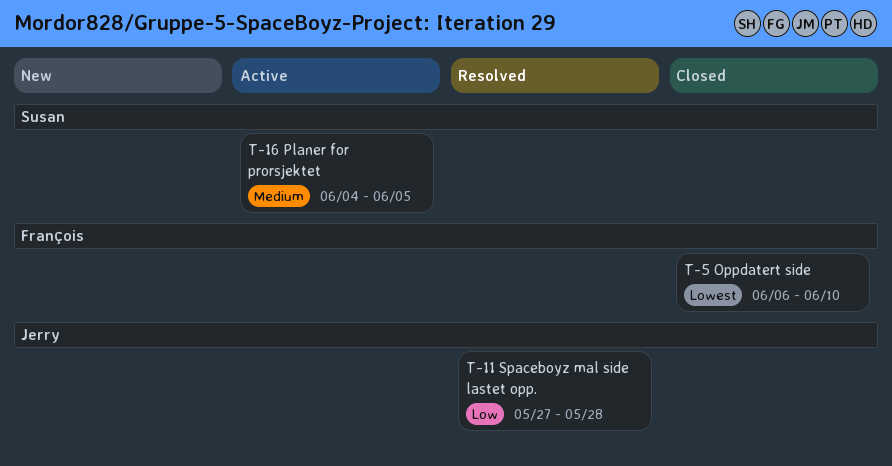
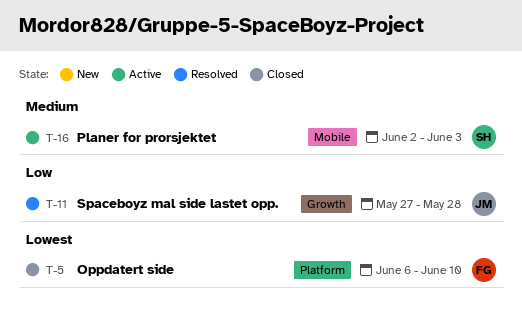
T-16, start: Jun 4 -> Jun 2
T-16, due: Jun 5 -> Jun 3

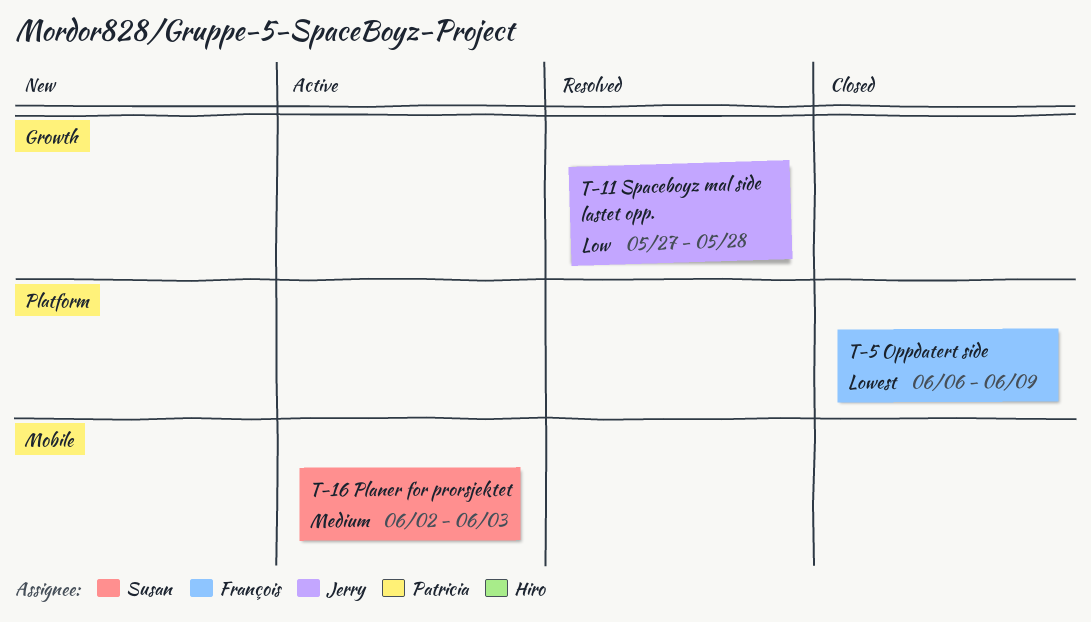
T-5, due: Jun 10 -> Jun 9

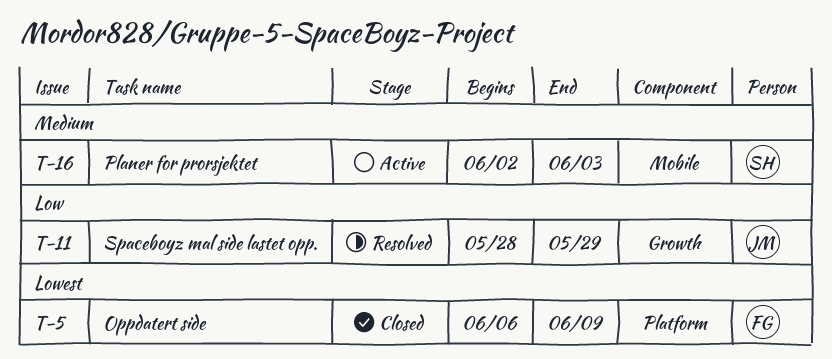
T-11, start: May 27 -> May 28
T-11, due: May 28 -> May 29

